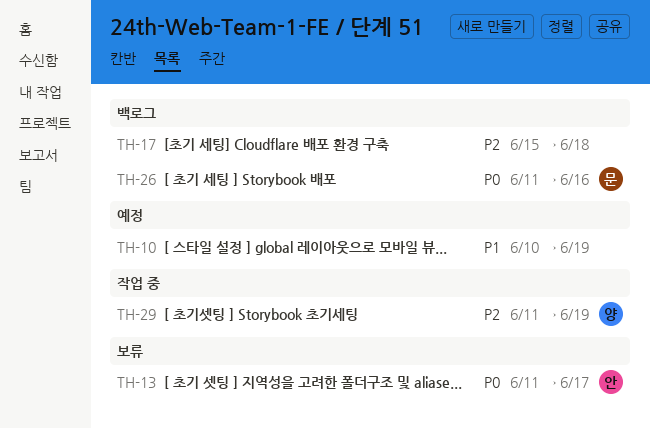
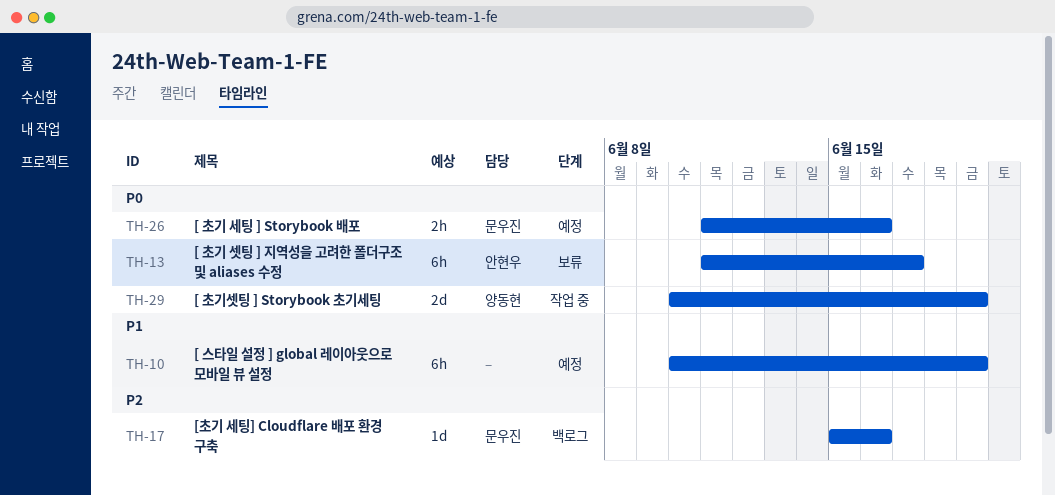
TH-17, owner: none -> 문우진
TH-17, due: Jun 18 -> Jun 16
TH-26, status: 백로그 -> 예정
TH-29, priority: P2 -> P0
TH-29, start: Jun 11 -> Jun 10

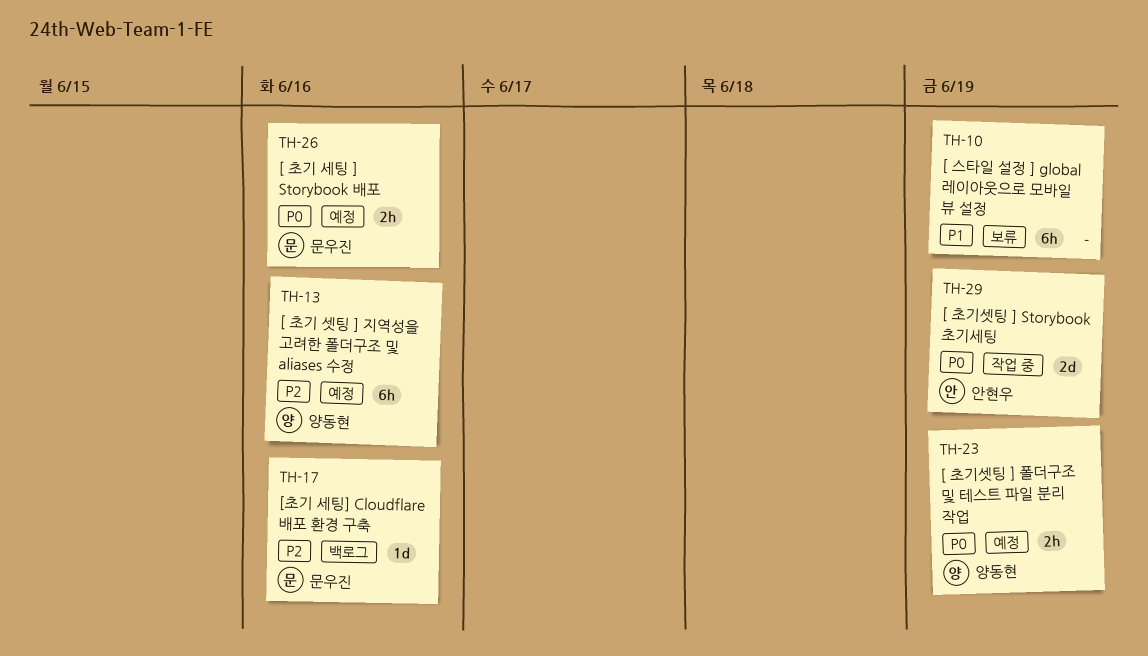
TH-10, status: 예정 -> 보류
TH-13, status: 보류 -> 예정
TH-13, owner: 안현우 -> 양동현
TH-13, priority: P0 -> P2
TH-13, due: Jun 17 -> Jun 16
TH-23: none -> present
TH-29, owner: 양동현 -> 안현우

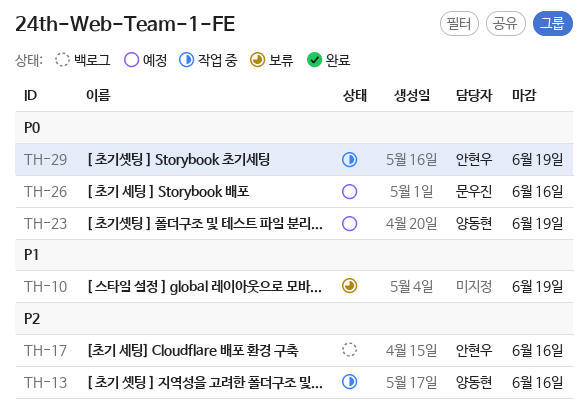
TH-13, status: 예정 -> 작업 중
TH-17, owner: 문우진 -> 안현우

